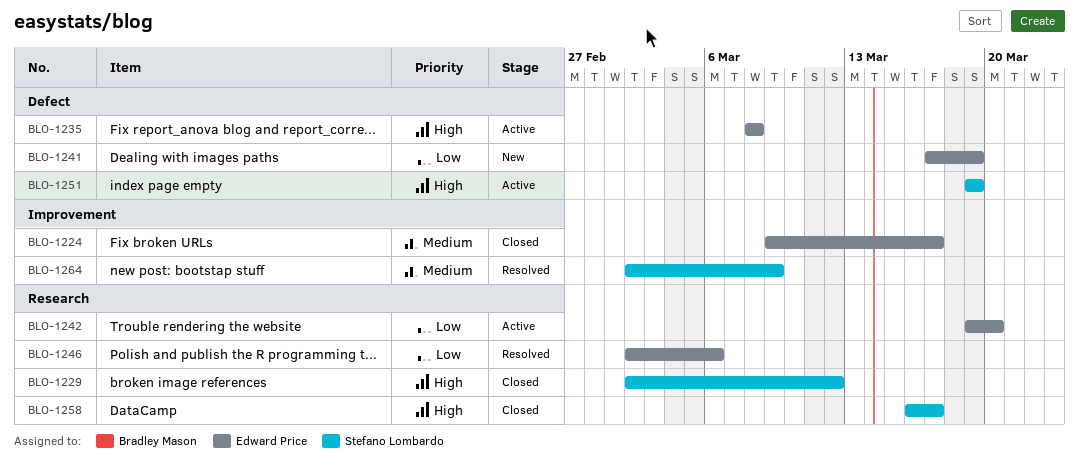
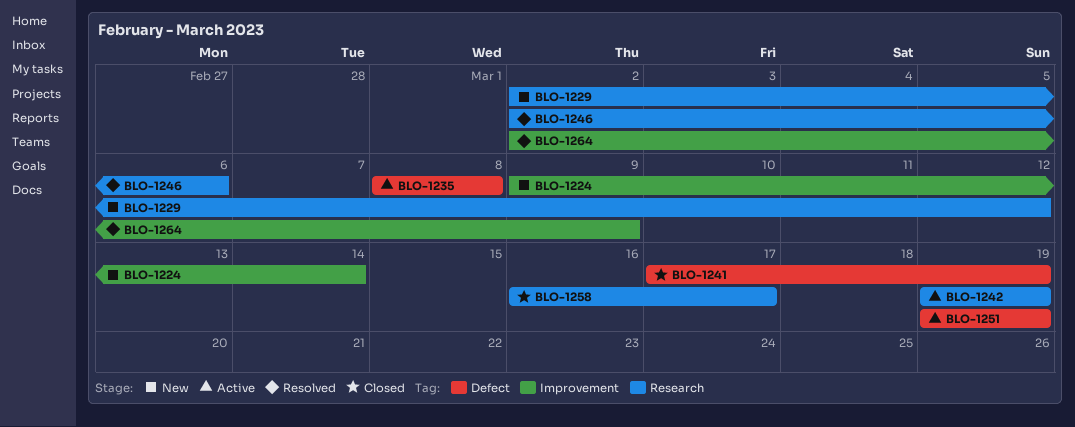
BLO-1224, status: Closed -> New
BLO-1224, due: Mar 17 -> Mar 14
BLO-1229, status: Closed -> New
BLO-1241, status: New -> Closed
BLO-1242, due: Mar 20 -> Mar 19

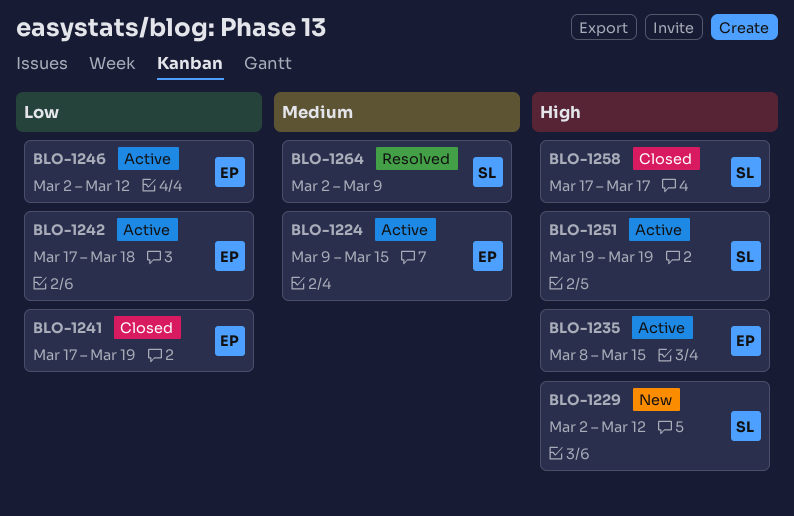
BLO-1224, status: New -> Active
BLO-1224, due: Mar 14 -> Mar 15
BLO-1235, due: Mar 8 -> Mar 15
BLO-1242, start: Mar 19 -> Mar 17
BLO-1242, due: Mar 19 -> Mar 18
BLO-1246, status: Resolved -> Active
BLO-1246, due: Mar 6 -> Mar 12
BLO-1258, start: Mar 16 -> Mar 17

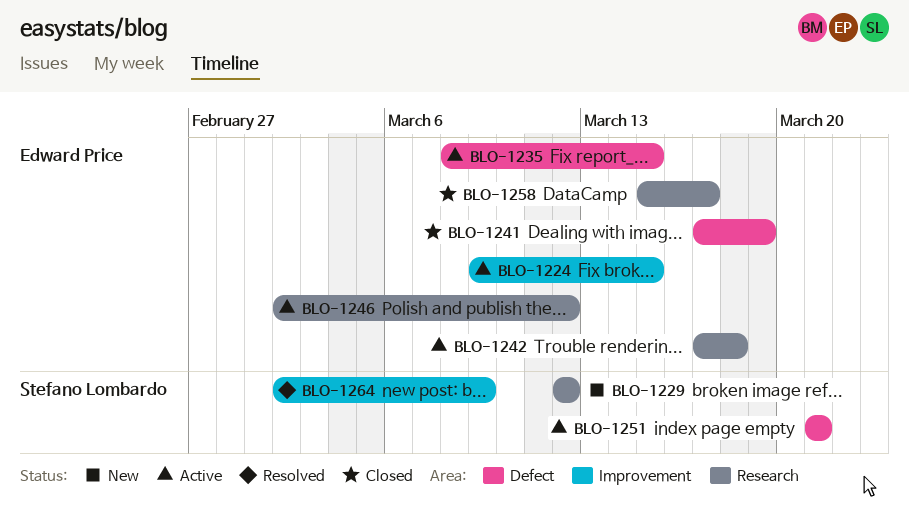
BLO-1229, start: Mar 2 -> Mar 12
BLO-1251, start: Mar 19 -> Mar 21
BLO-1251, due: Mar 19 -> Mar 21
BLO-1258, owner: Stefano Lombardo -> Edward Price
BLO-1258, start: Mar 17 -> Mar 15

